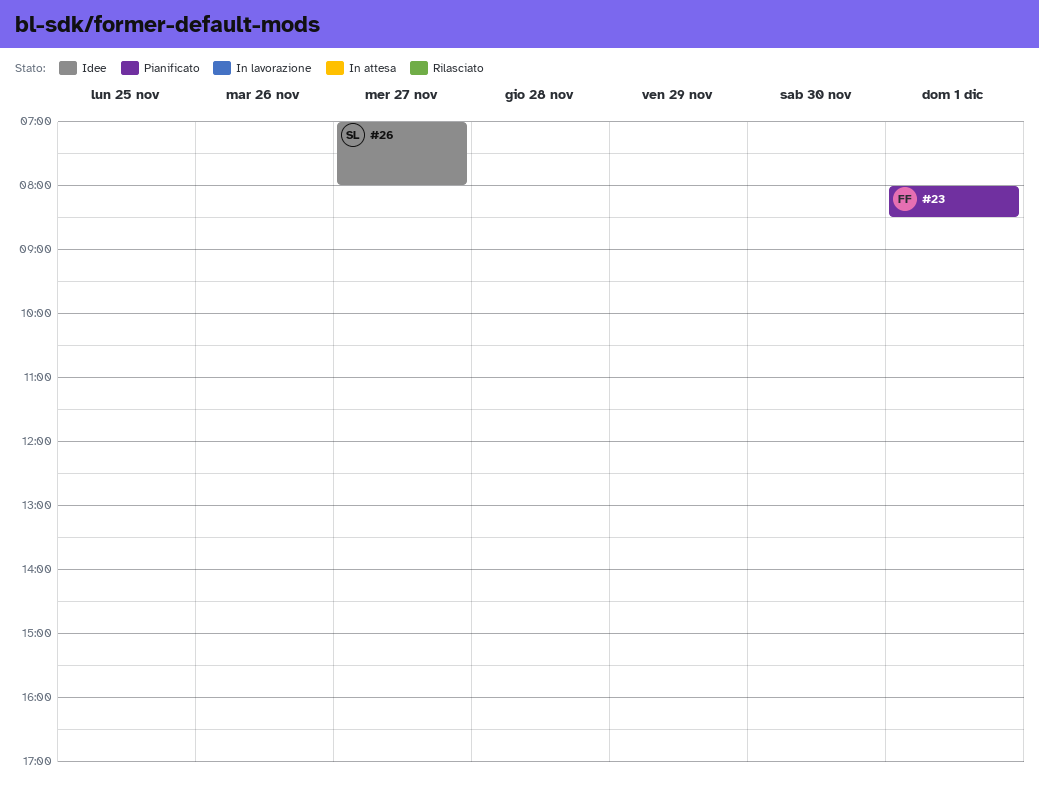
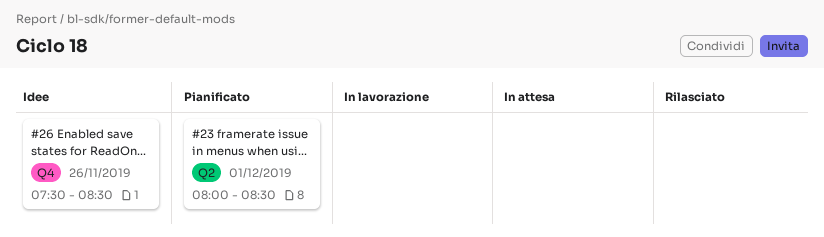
#26, day: Nov 27 -> Nov 26
#26, begins: 07:00 -> 07:30
#26, ends: 08:00 -> 08:30

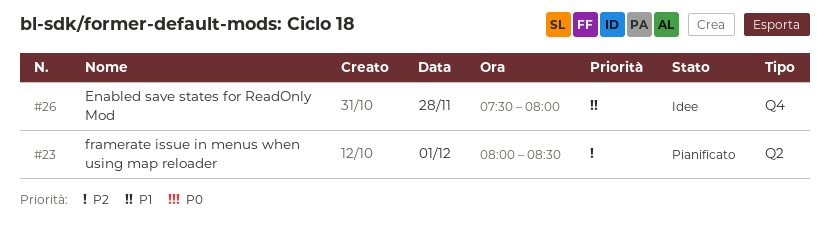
#26, day: Nov 26 -> Nov 28
#26, ends: 08:30 -> 08:00

